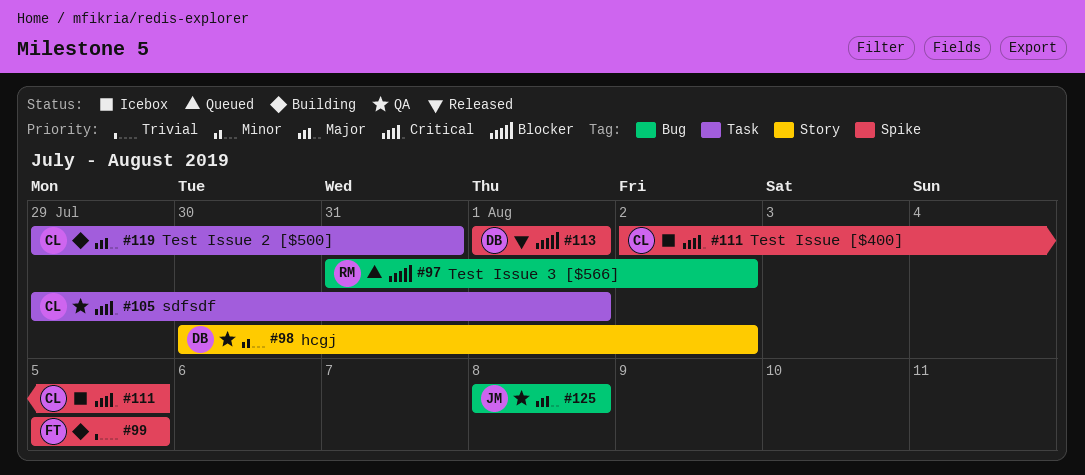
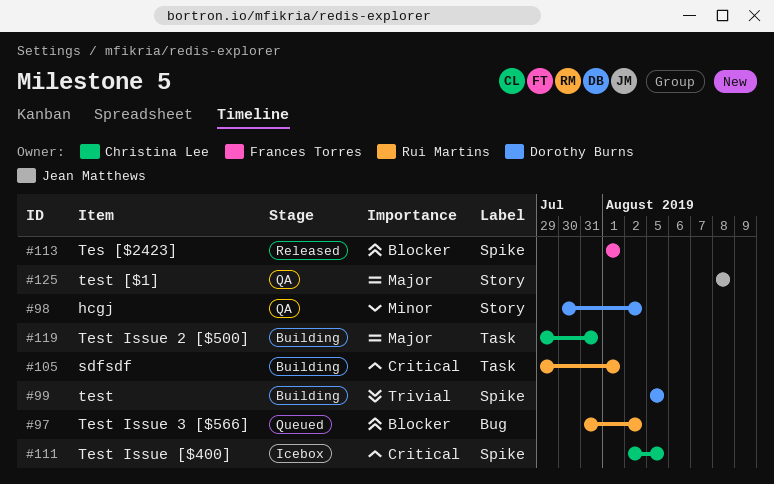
#99, owner: Frances Torres -> Dorothy Burns
#105, status: QA -> Building
#105, owner: Christina Lee -> Rui Martins
#113, owner: Dorothy Burns -> Frances Torres
#125, label: Bug -> Story

